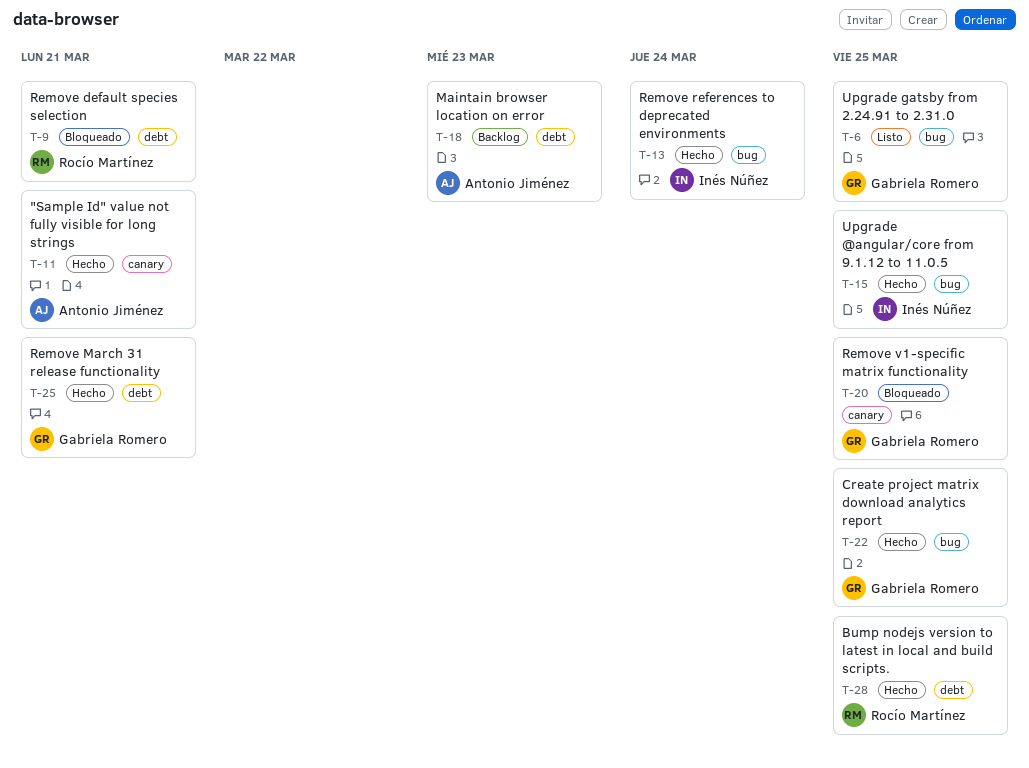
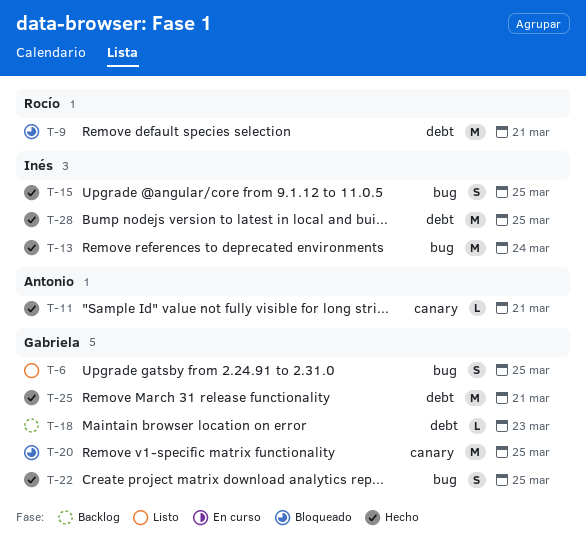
T-18, owner: Antonio Jiménez -> Gabriela Romero
T-28, owner: Rocío Martínez -> Inés Núñez

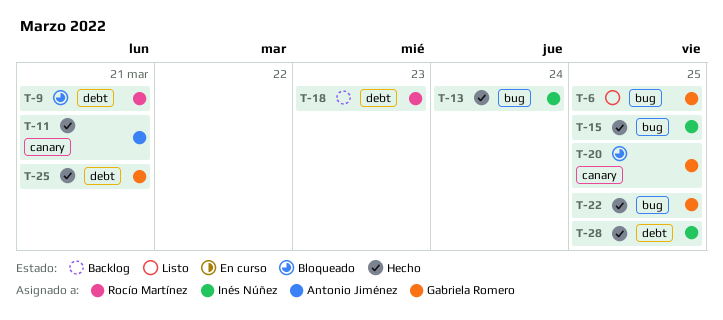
T-18, owner: Gabriela Romero -> Rocío Martínez

